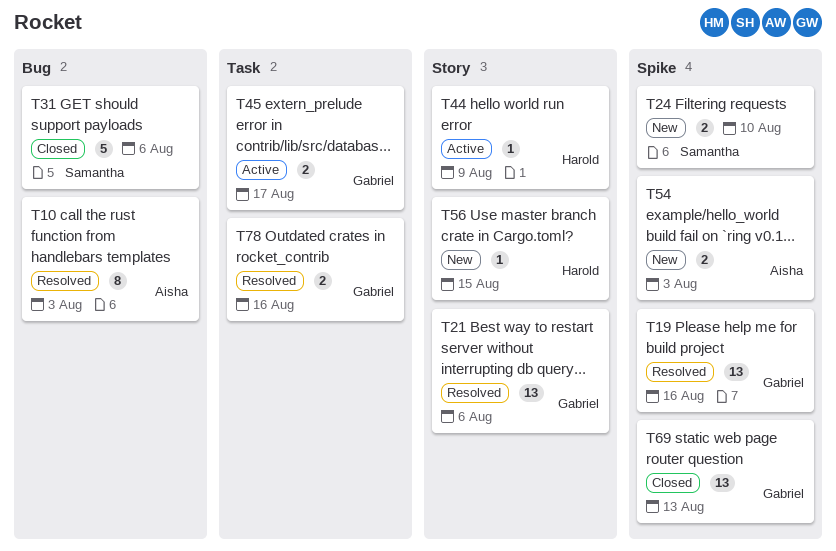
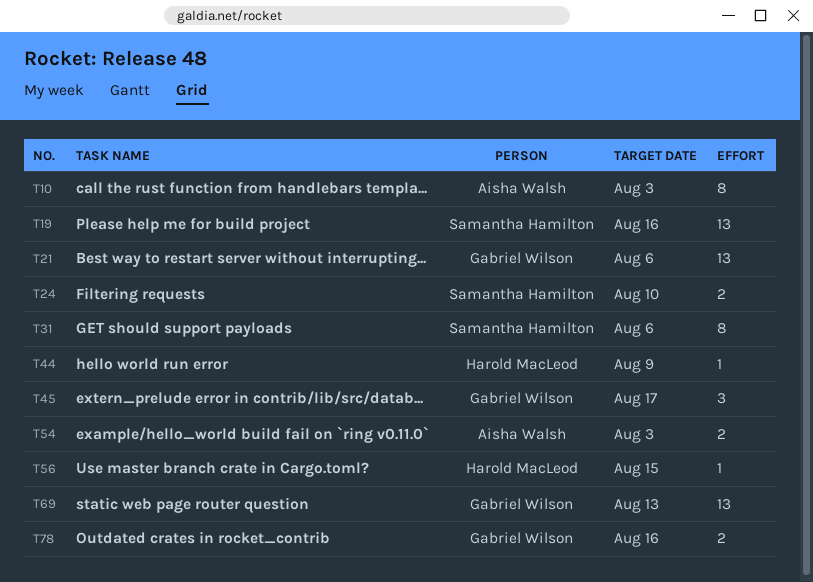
T19, owner: Gabriel Wilson -> Samantha Hamilton
T31, estimate: 5 -> 8
T45, estimate: 2 -> 3

